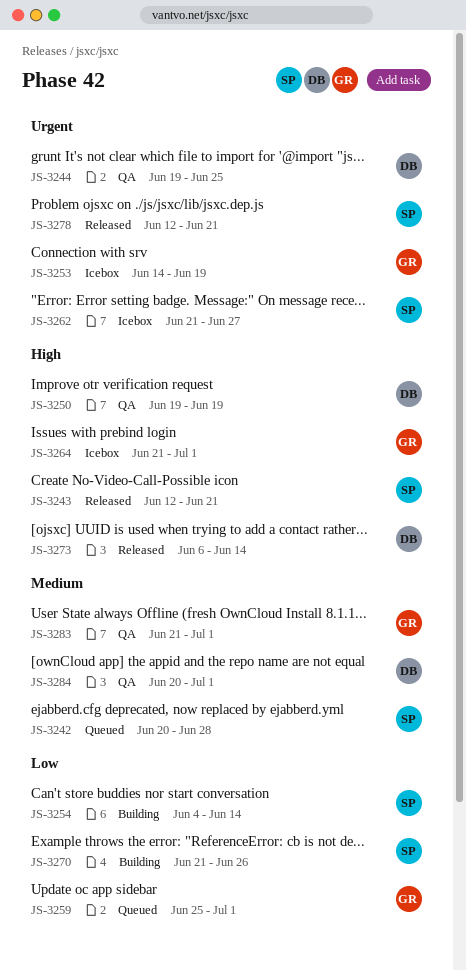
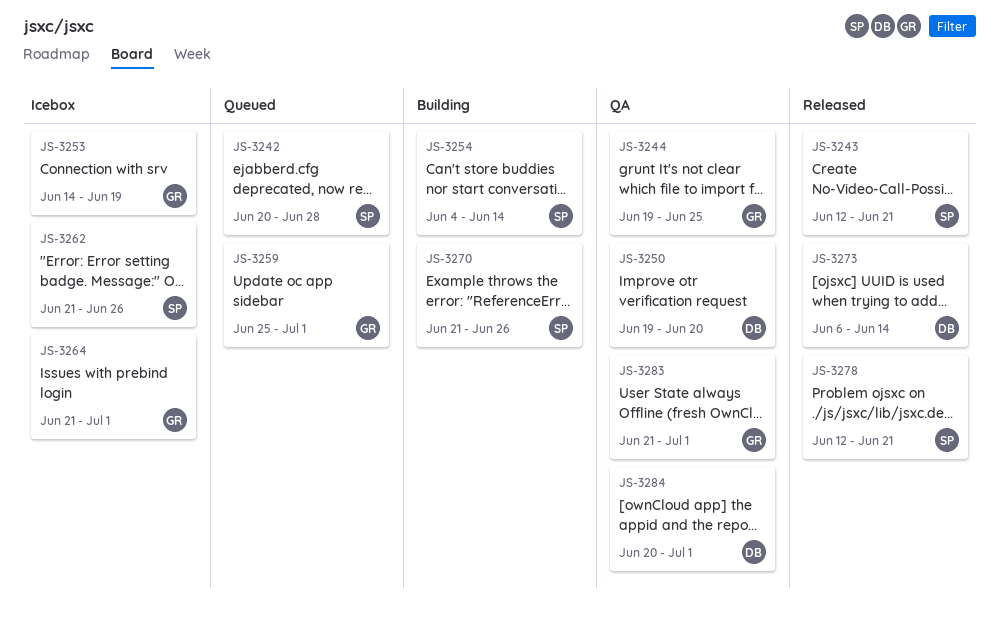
JS-3244, owner: DB -> GR
JS-3250, due: Jun 19 -> Jun 20
JS-3262, due: Jun 27 -> Jun 26

